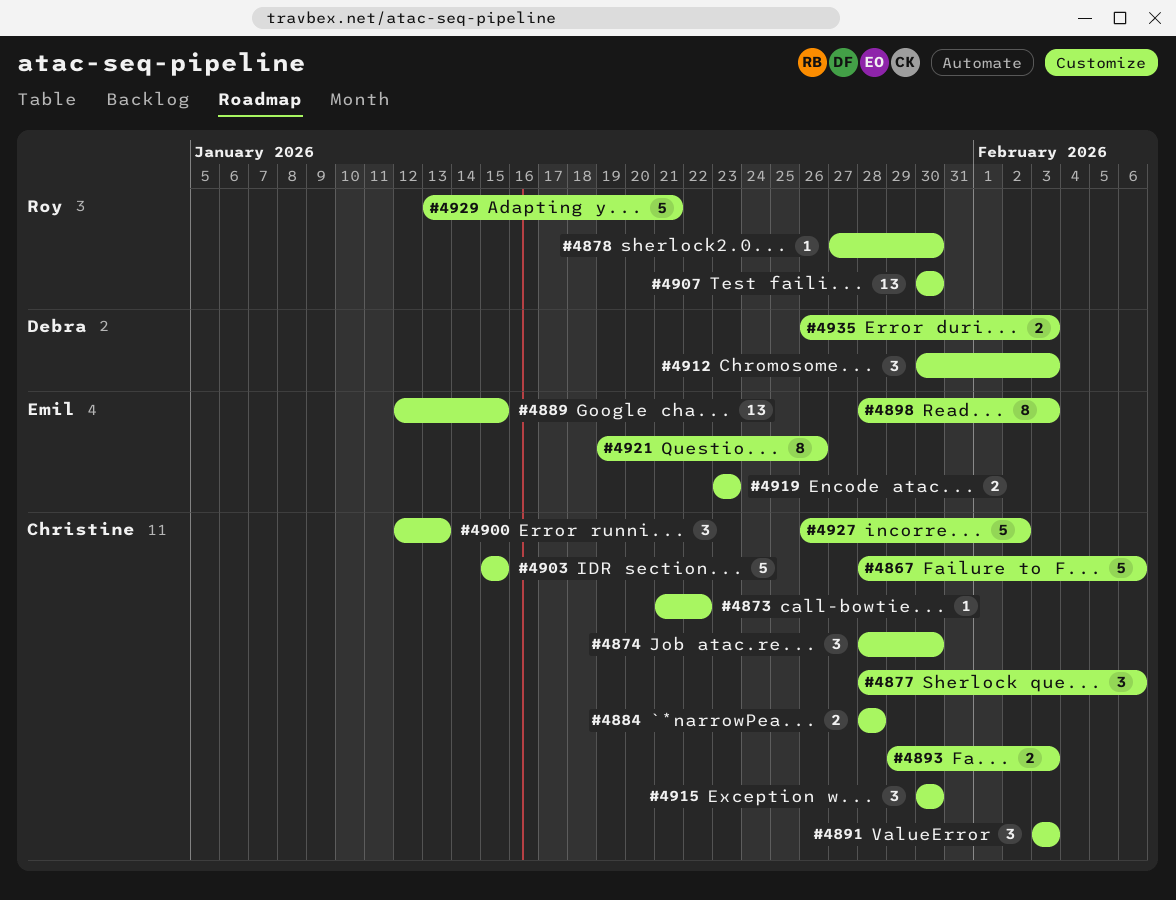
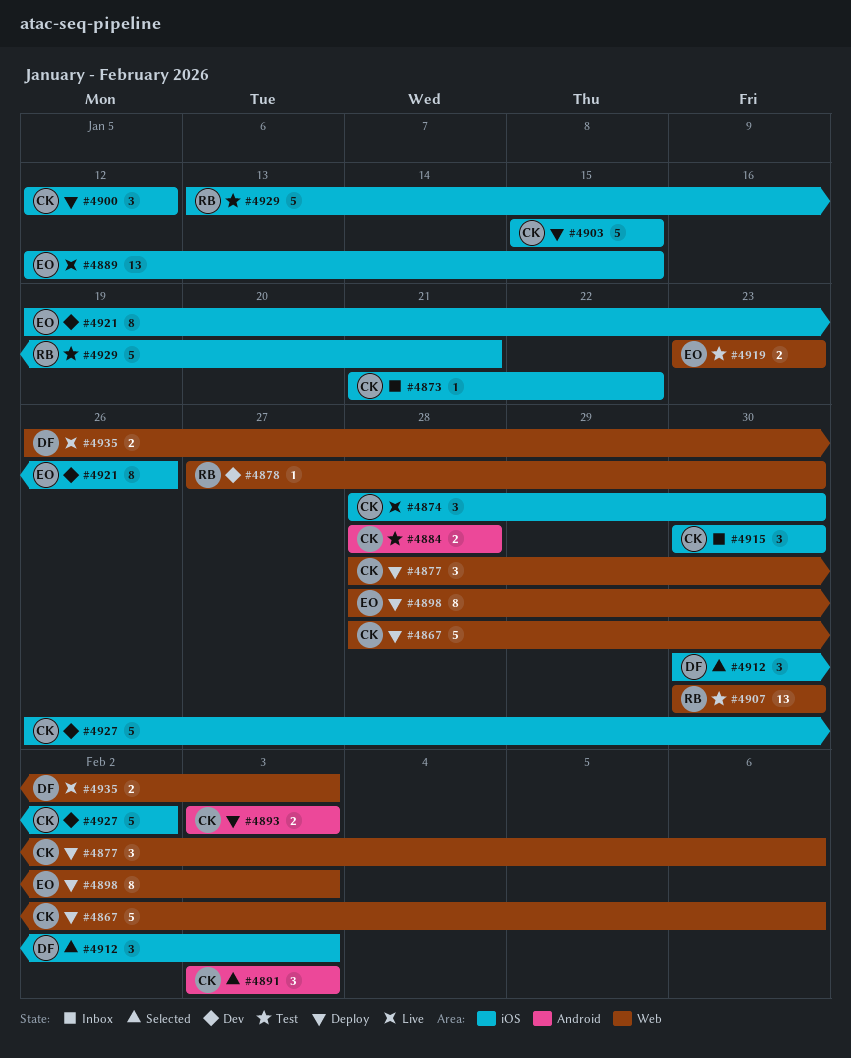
#4893, start: Jan 29 -> Feb 3
#4900, due: Jan 13 -> Jan 12

